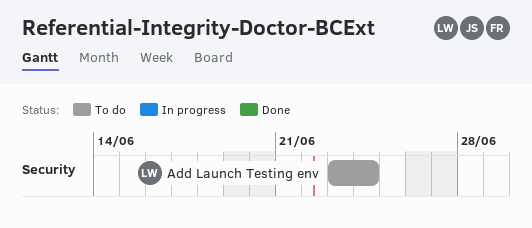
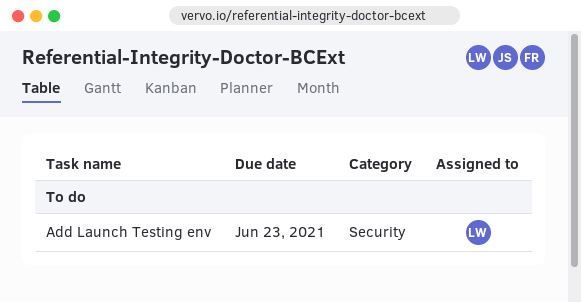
Add Launch Testing env, due: Jun 24 -> Jun 23

